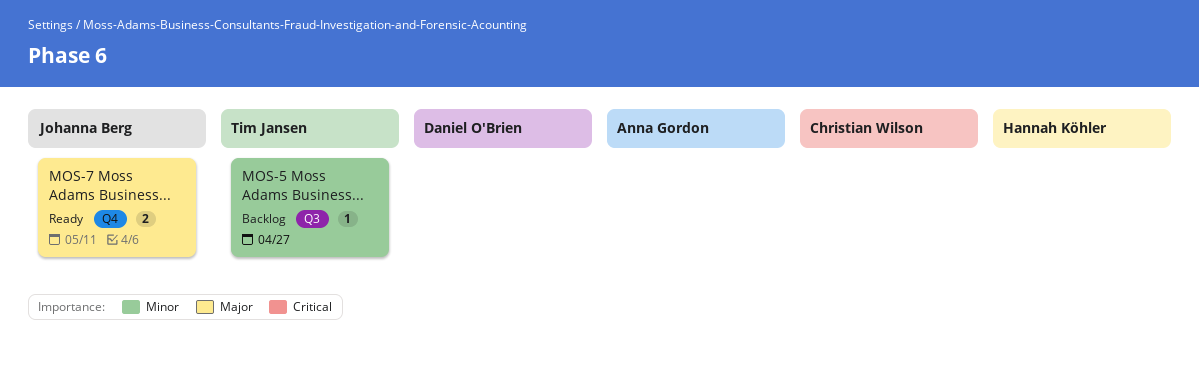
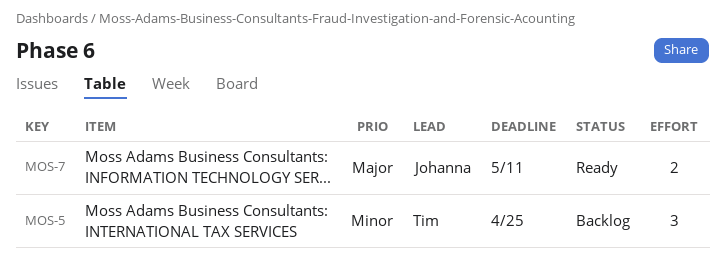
MOS-5, estimate: 1 -> 3
MOS-5, due: Apr 27 -> Apr 25

